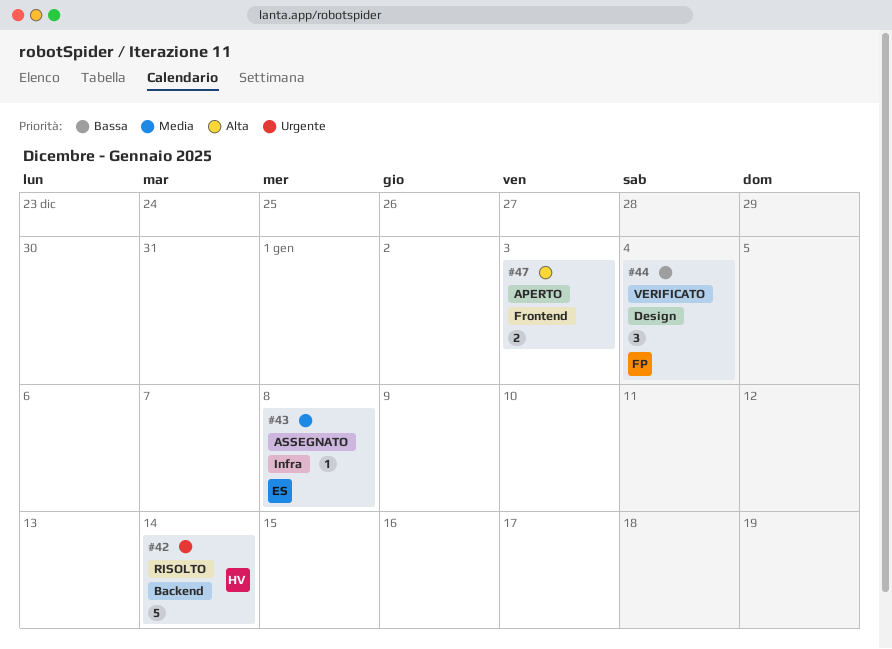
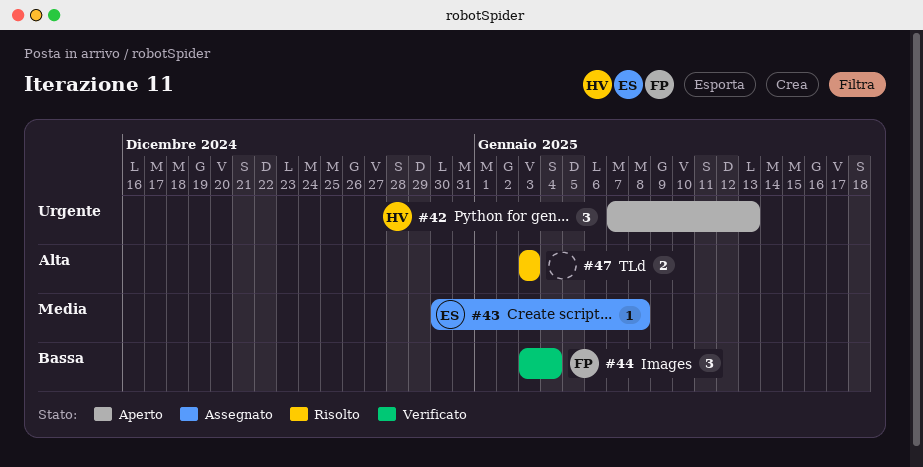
#42, status: Risolto -> Aperto
#42, estimate: 5 -> 3
#42, due: Jan 14 -> Jan 13
#47, status: Aperto -> Risolto

